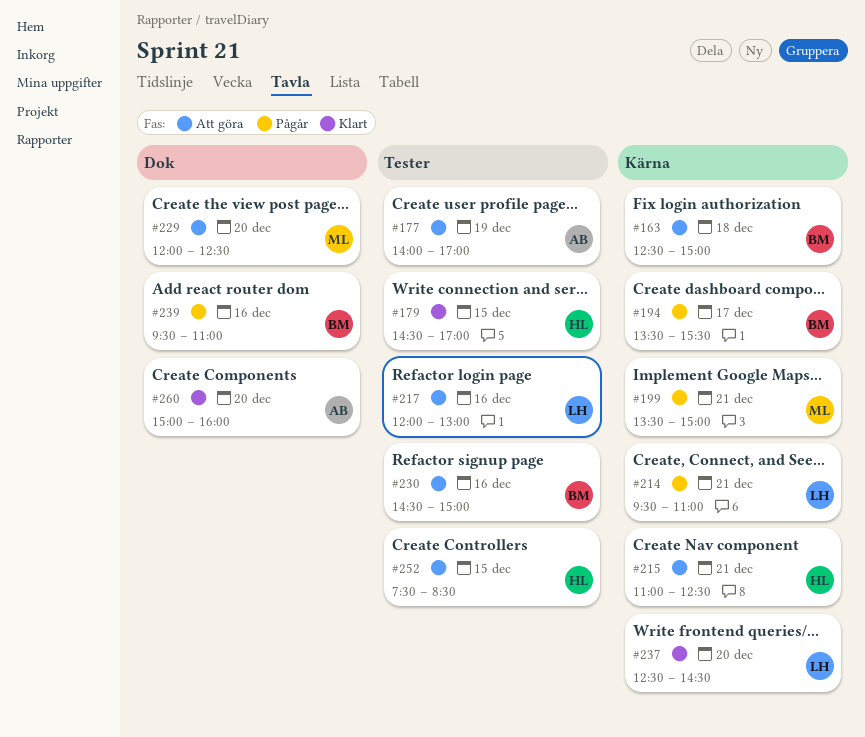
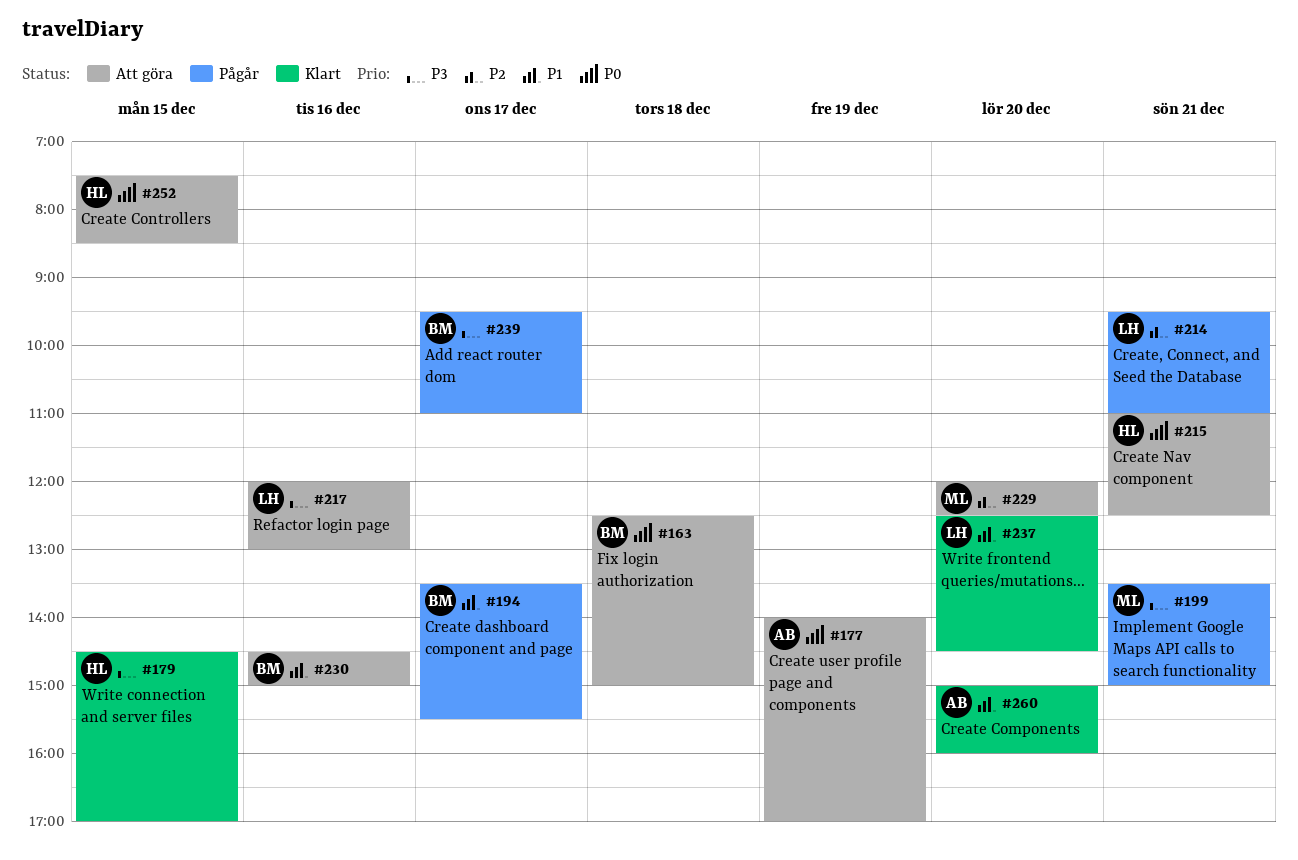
#239, day: Dec 16 -> Dec 17

